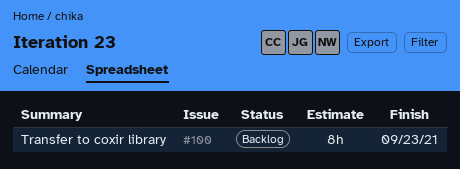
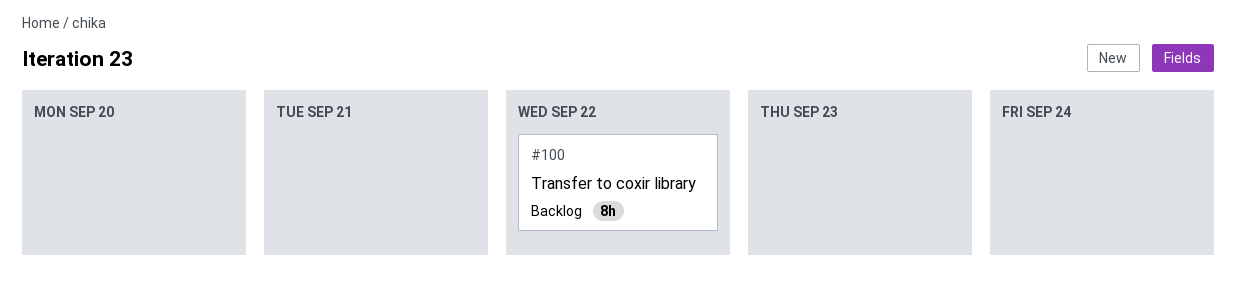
#100, due: Sep 23 -> Sep 22

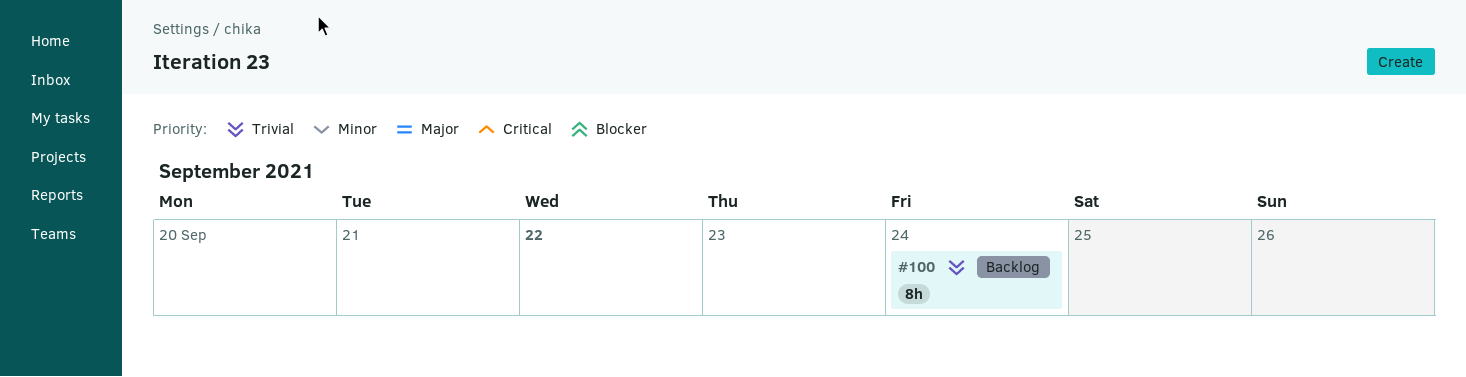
#100, due: Sep 22 -> Sep 24

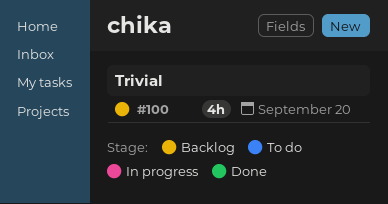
#100, estimate: 8h -> 4h
#100, due: Sep 24 -> Sep 20

